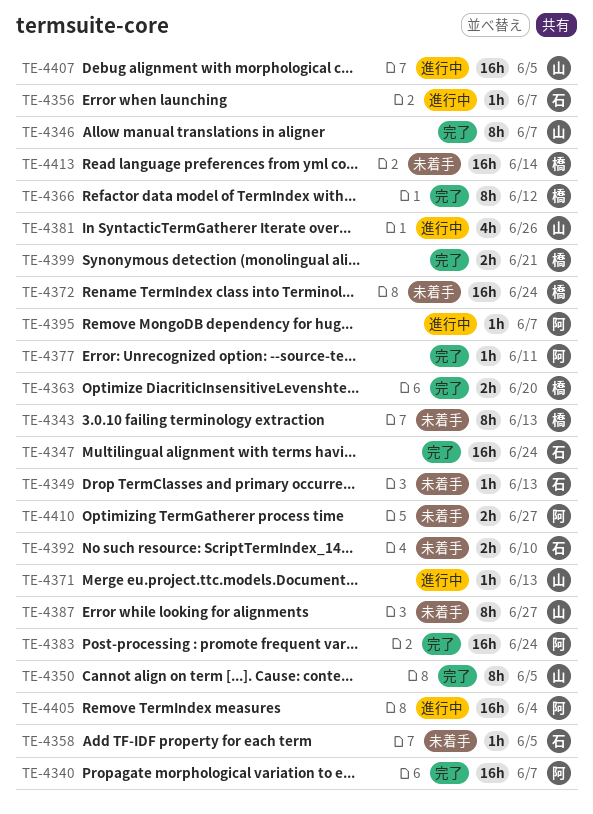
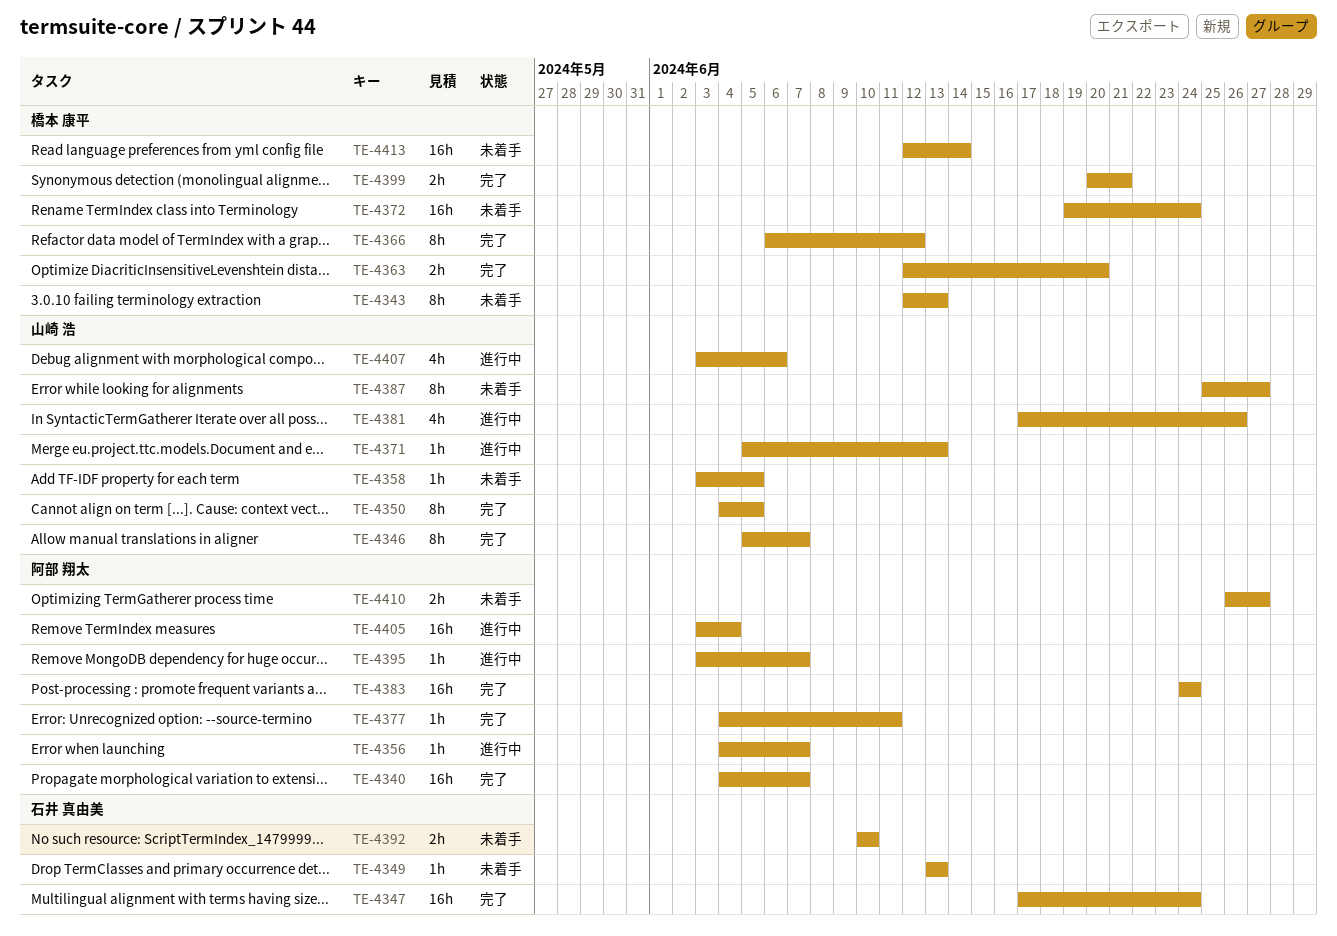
TE-4356, owner: 石井 真由美 -> 阿部 翔太
TE-4358, owner: 石井 真由美 -> 山崎 浩
TE-4407, estimate: 16h -> 4h
TE-4407, due: Jun 5 -> Jun 6

